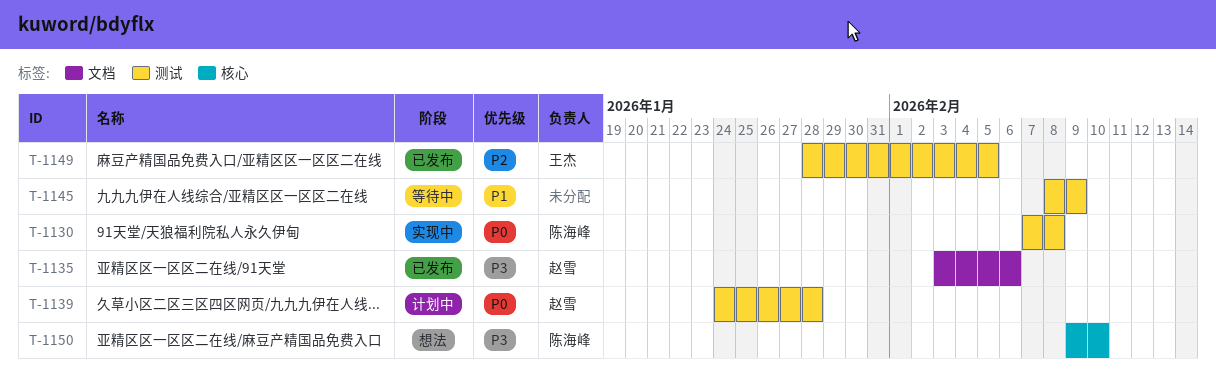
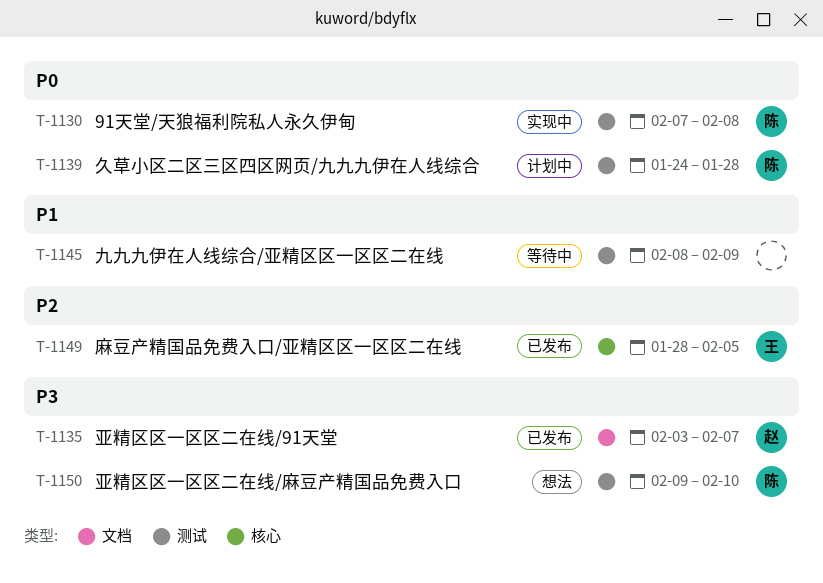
T-1135, due: Feb 6 -> Feb 7
T-1139, owner: 赵雪 -> 陈海峰
T-1149, label: 测试 -> 核心
T-1150, label: 核心 -> 测试

